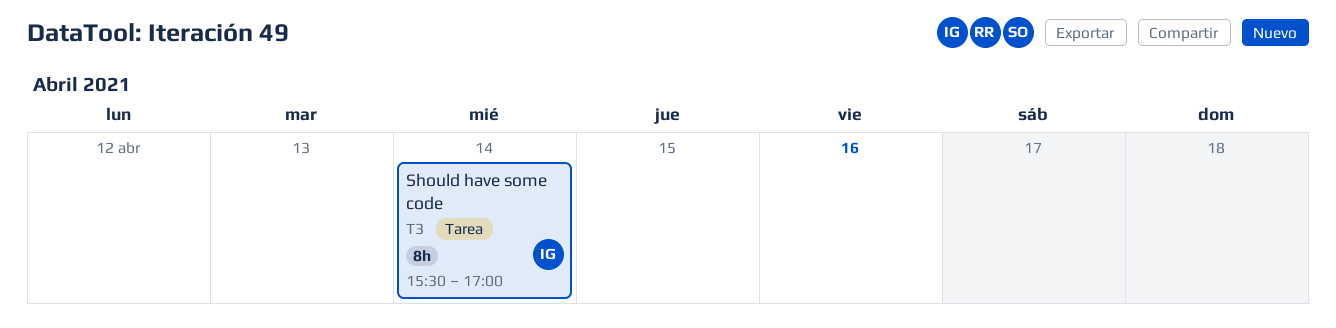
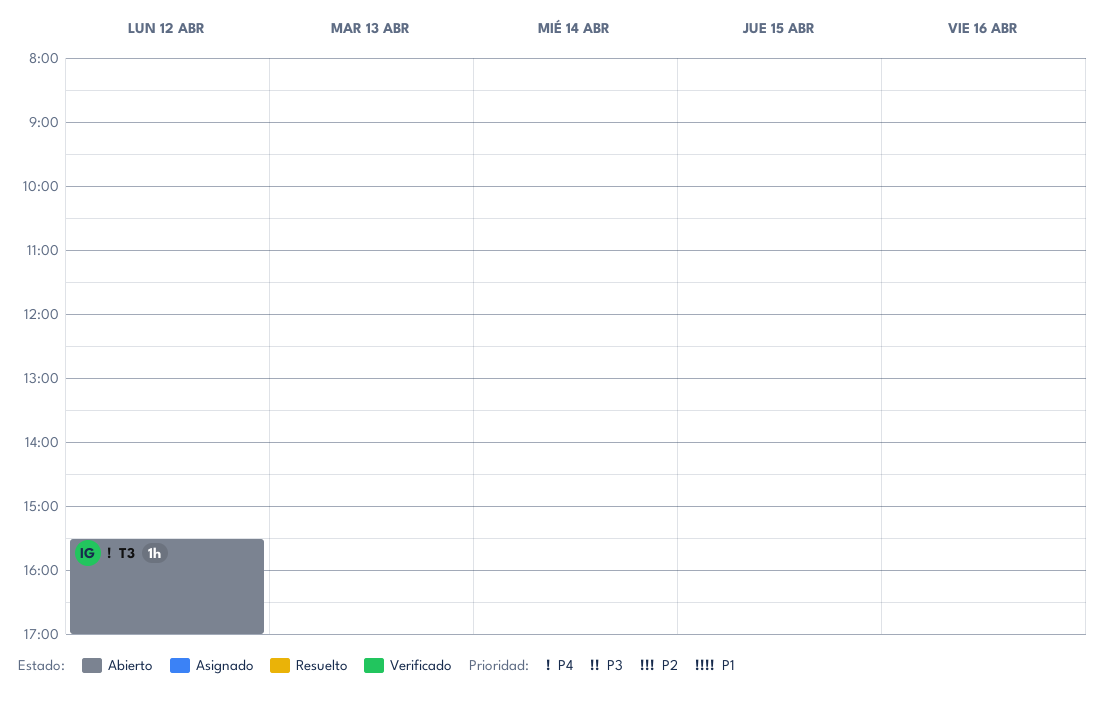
T3, estimate: 8h -> 1h
T3, day: Apr 14 -> Apr 12

